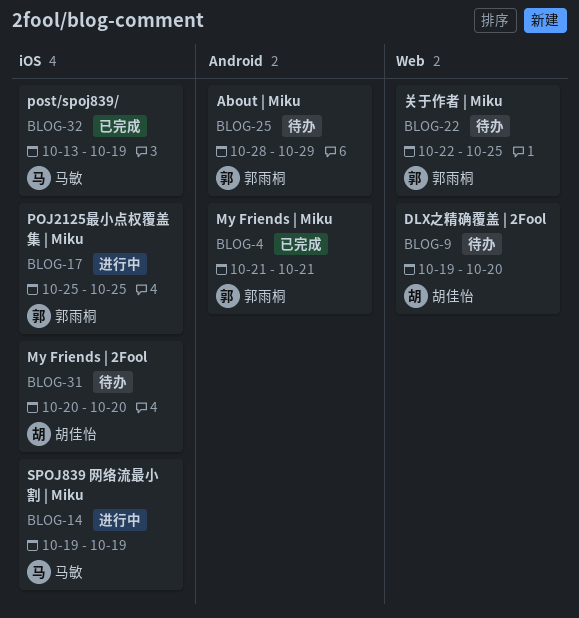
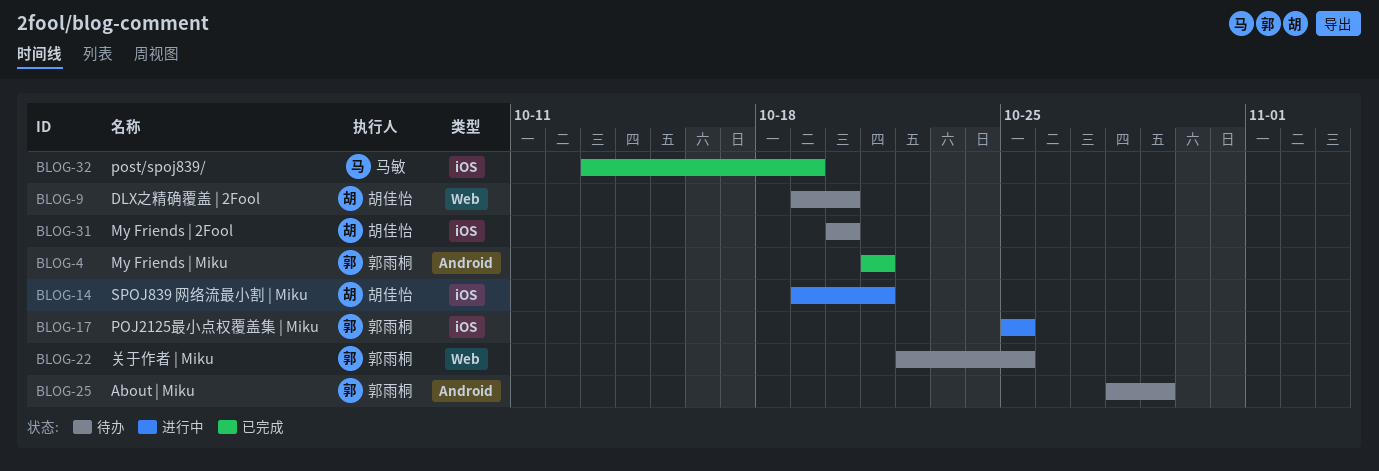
BLOG-14, owner: 马敏 -> 胡佳怡
BLOG-14, due: Oct 19 -> Oct 21

